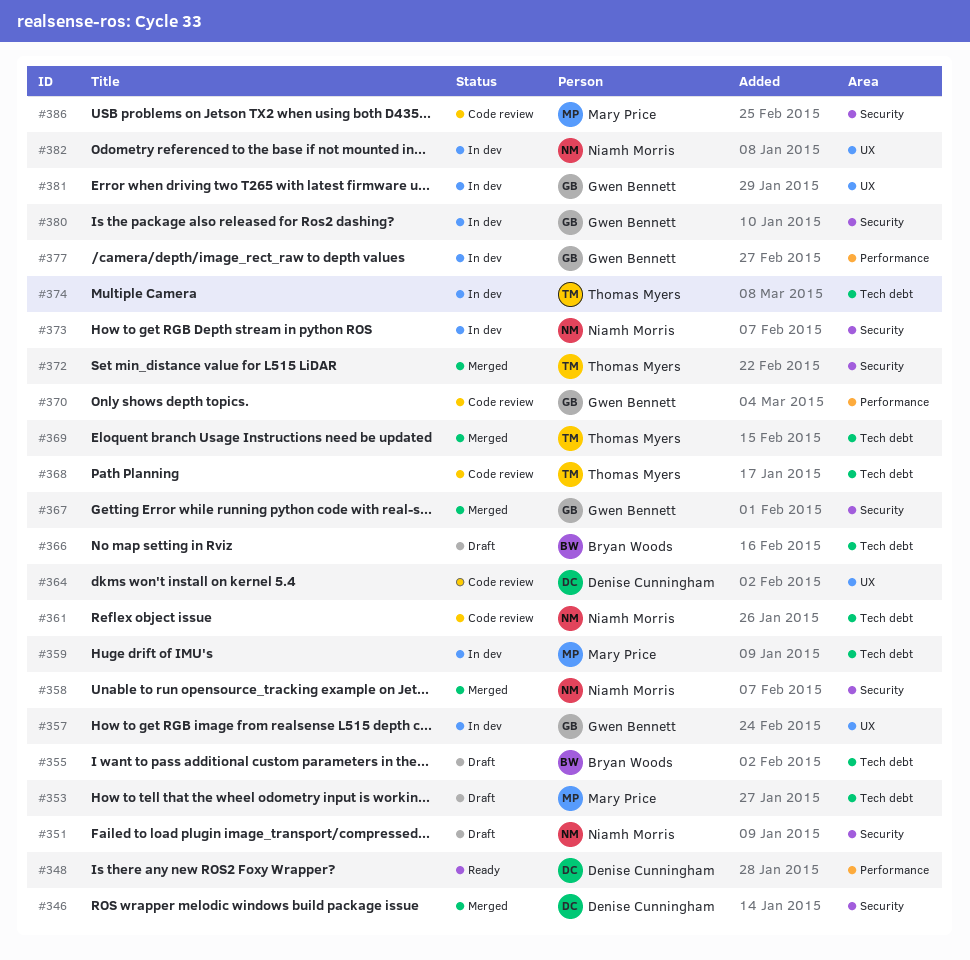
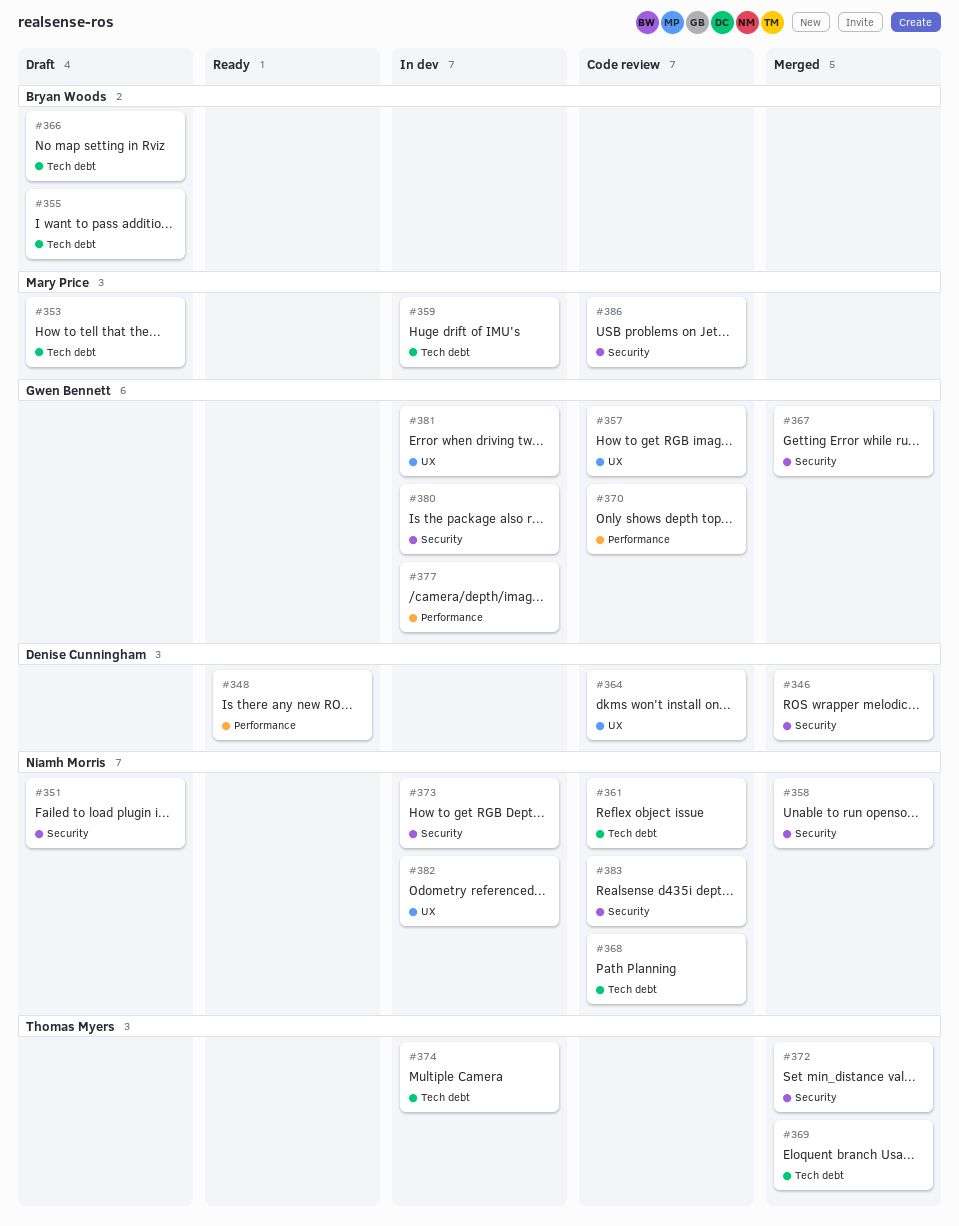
#357, status: In dev -> Code review
#368, owner: Thomas Myers -> Niamh Morris
#383: none -> present

